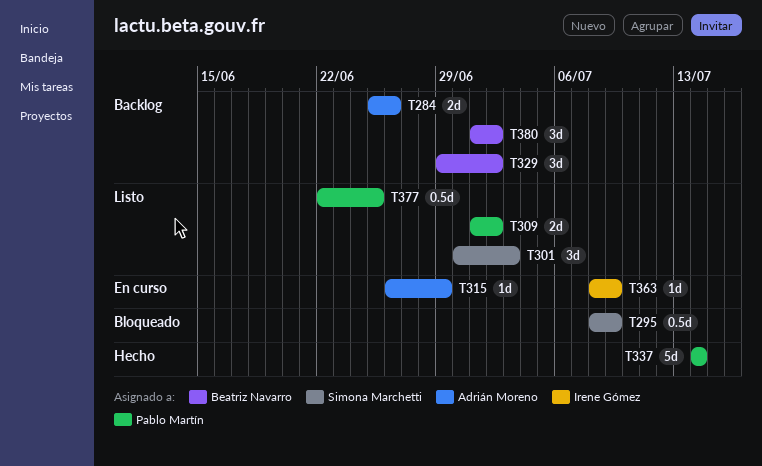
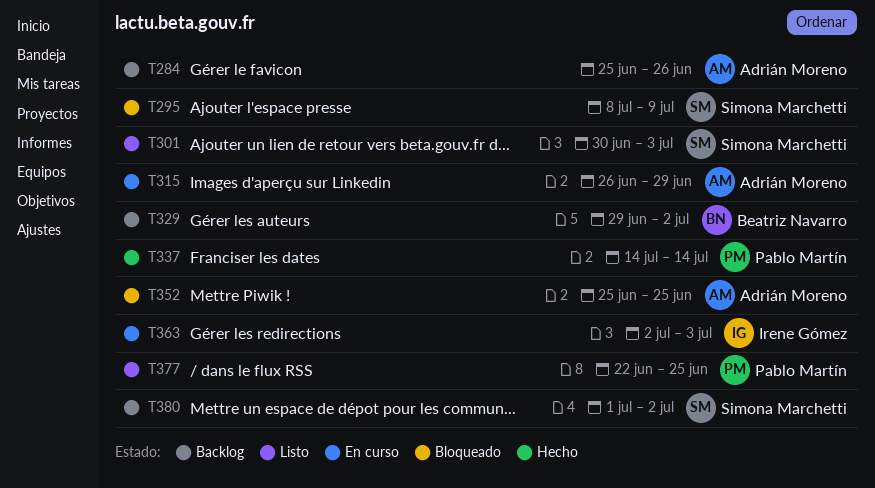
T309: present -> none
T352: none -> present
T363, start: Jul 8 -> Jul 2
T363, due: Jul 9 -> Jul 3
T380, owner: Beatriz Navarro -> Simona Marchetti

